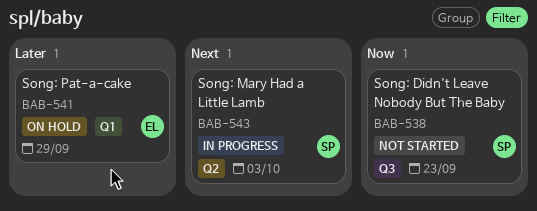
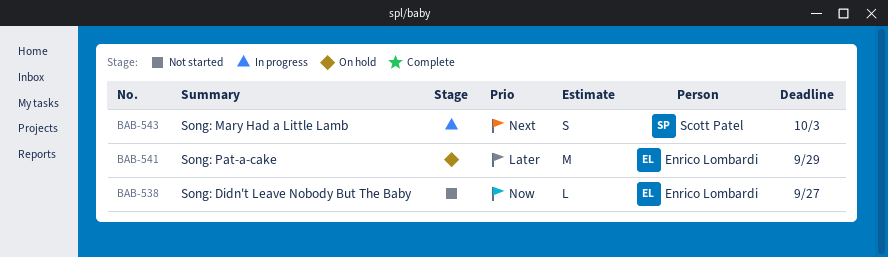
BAB-538, owner: Scott Patel -> Enrico Lombardi
BAB-538, due: Sep 23 -> Sep 27

